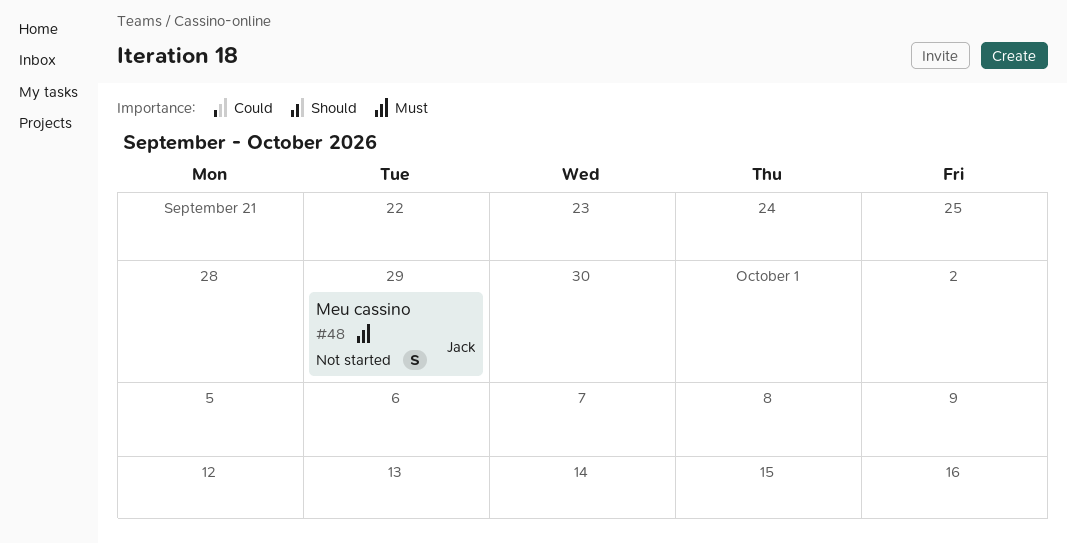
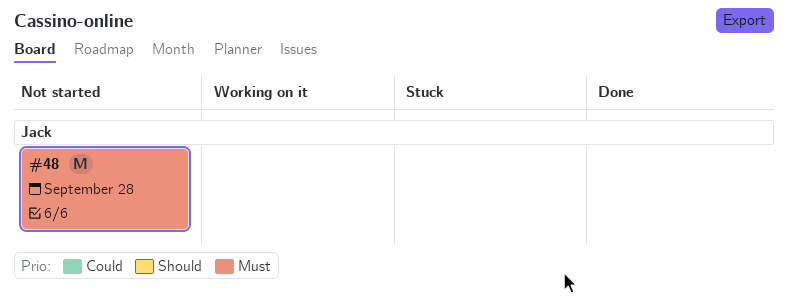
#48, estimate: S -> M
#48, due: Sep 29 -> Sep 28

